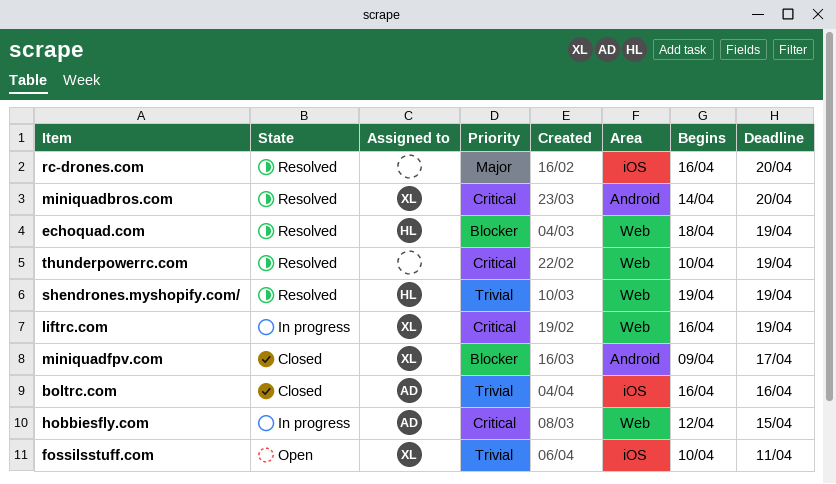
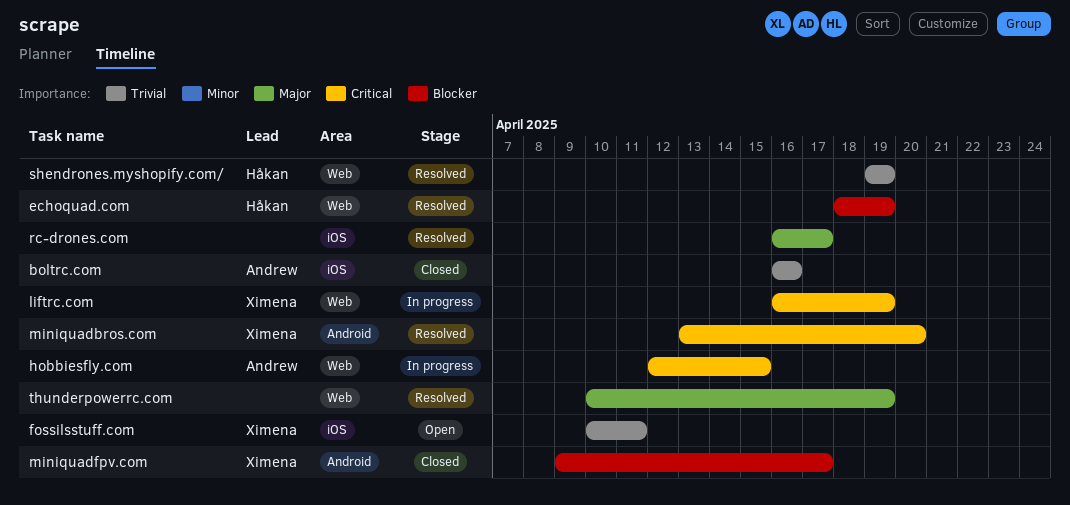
miniquadbros.com, start: Apr 14 -> Apr 13
rc-drones.com, due: Apr 20 -> Apr 17
thunderpowerrc.com, priority: Critical -> Major

